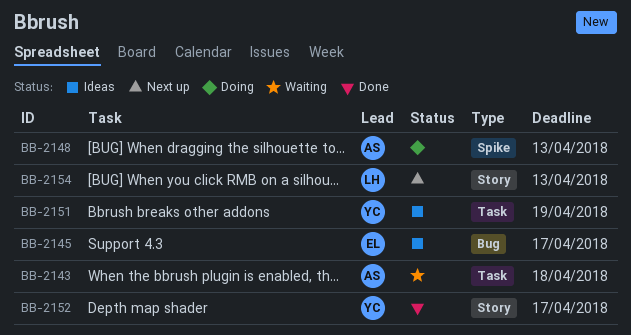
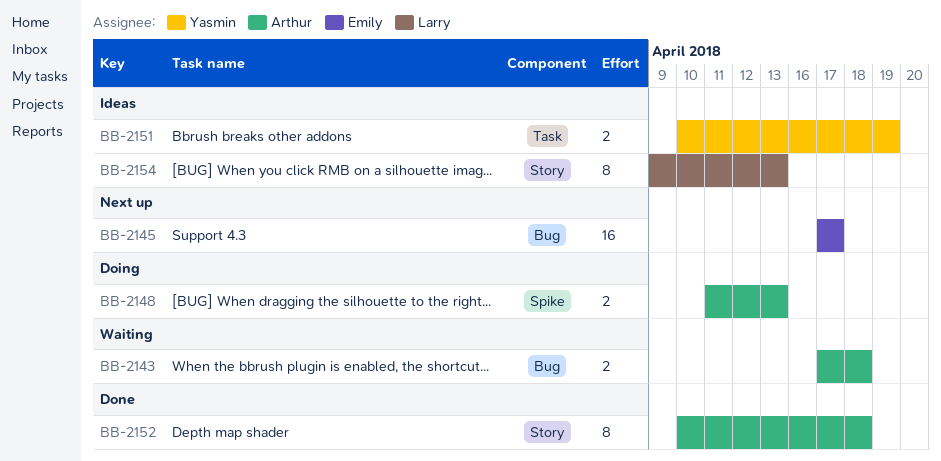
BB-2143, label: Task -> Bug
BB-2145, status: Ideas -> Next up
BB-2152, owner: Yasmin -> Arthur
BB-2152, due: Apr 17 -> Apr 18
BB-2154, status: Next up -> Ideas

